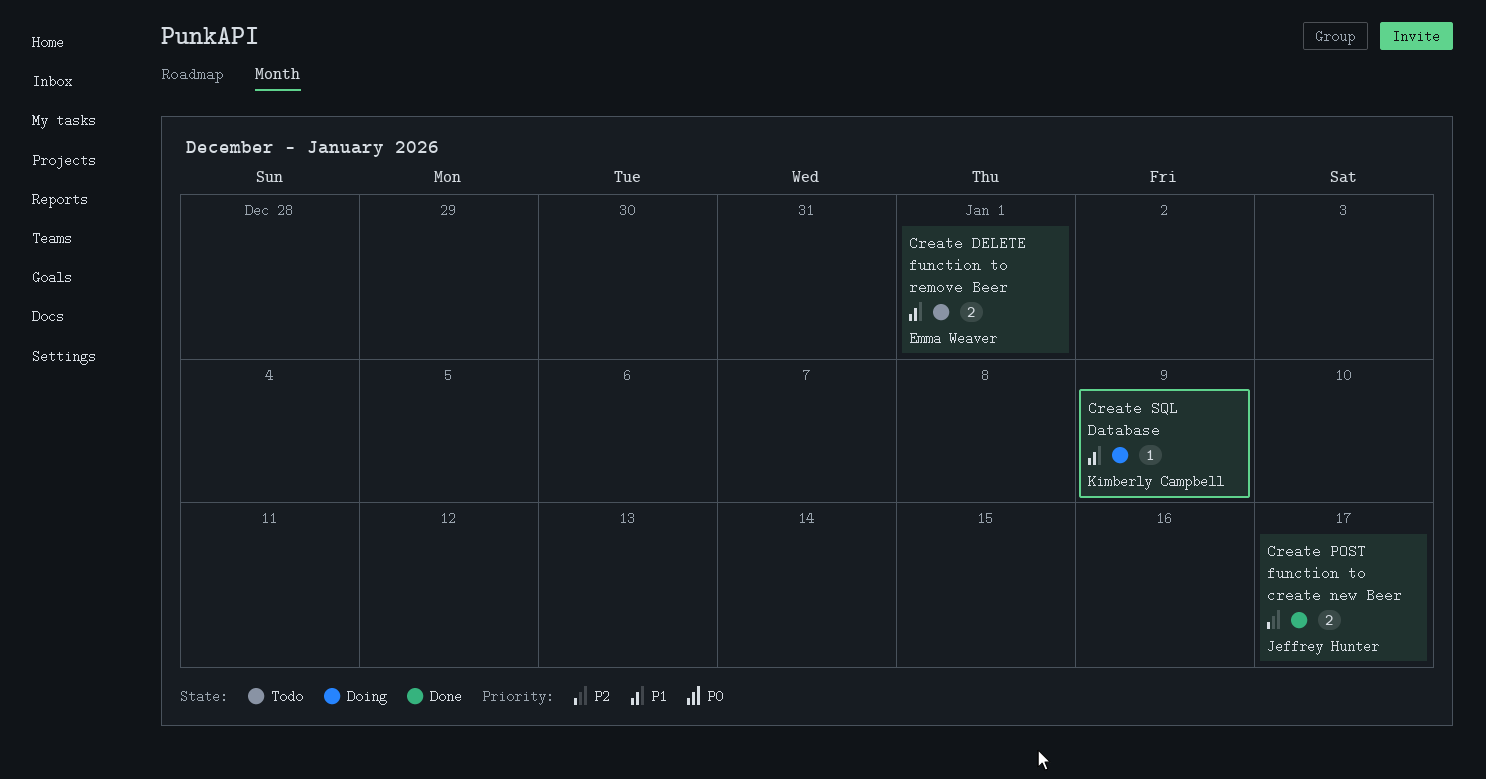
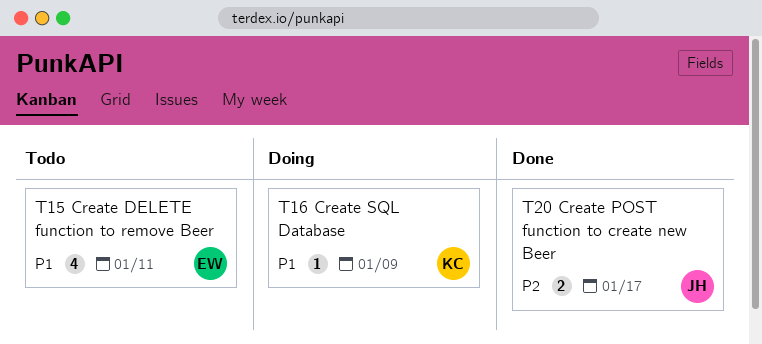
Create DELETE function to remove Beer, estimate: 2 -> 4
Create DELETE function to remove Beer, due: Jan 1 -> Jan 11

